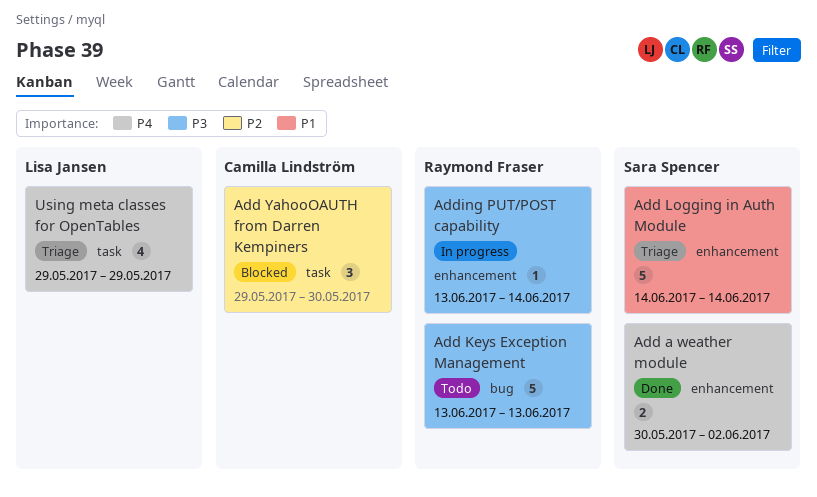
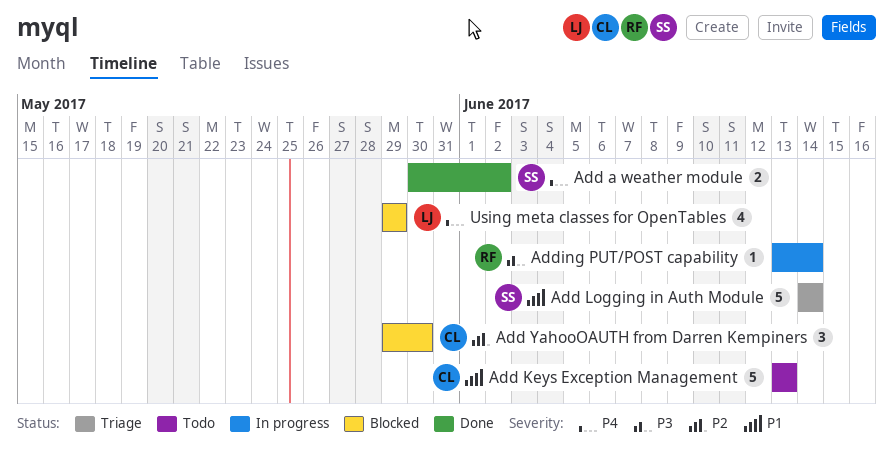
Add Keys Exception Management, owner: Raymond Fraser -> Camilla Lindström
Add Keys Exception Management, priority: P3 -> P1
Using meta classes for OpenTables, status: Triage -> Blocked

